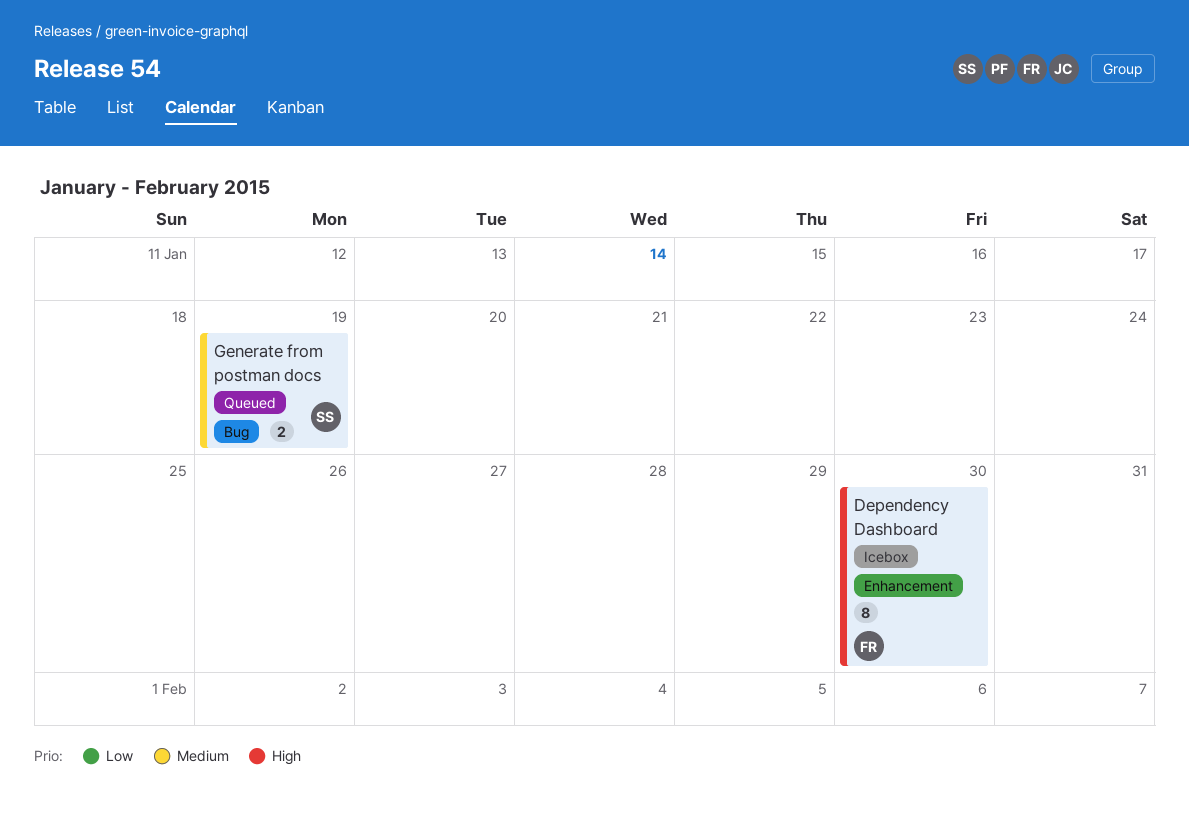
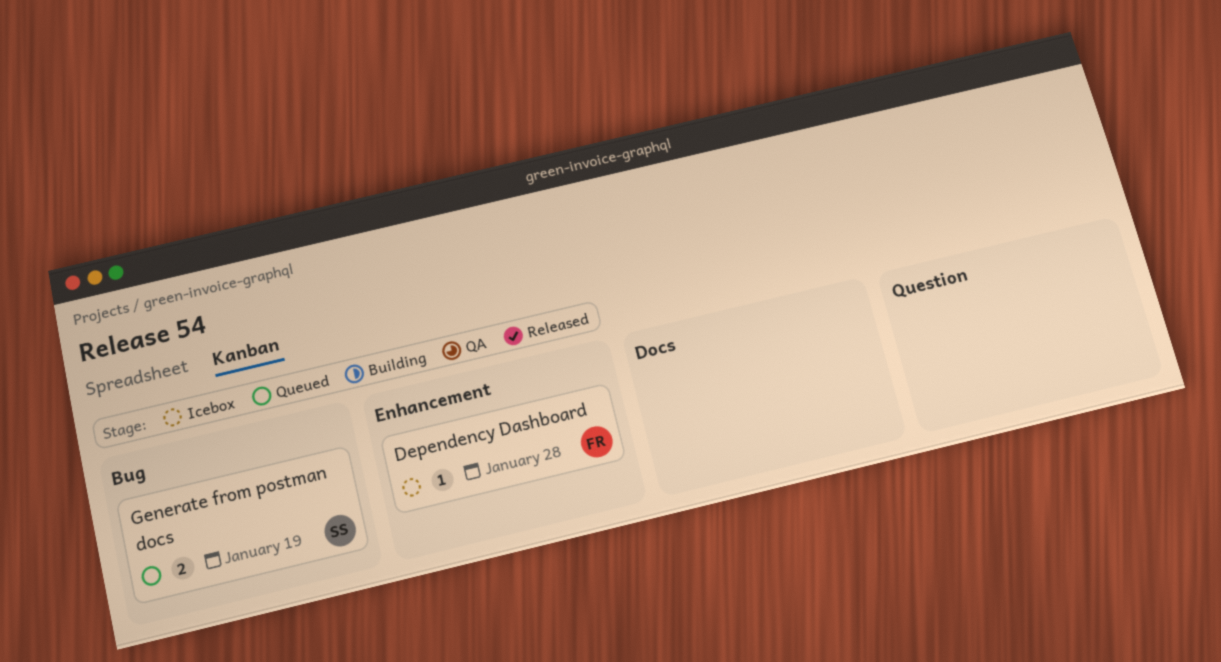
Dependency Dashboard, estimate: 8 -> 1
Dependency Dashboard, due: Jan 30 -> Jan 28

